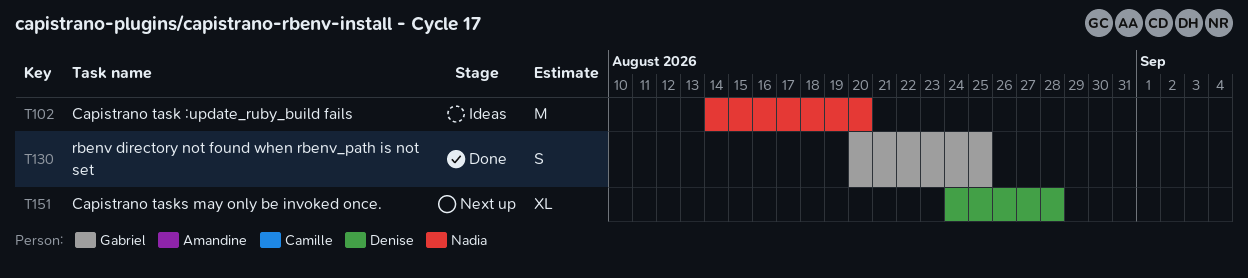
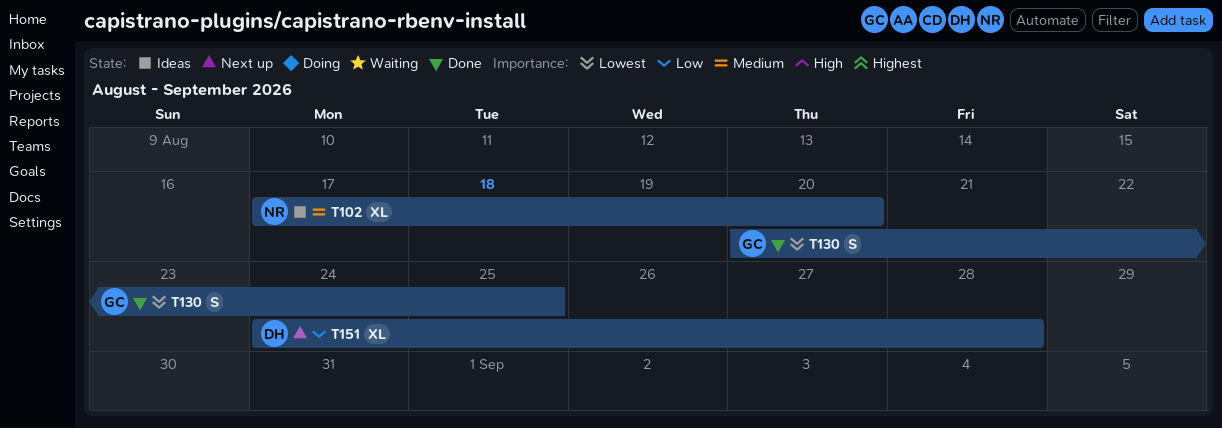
T102, estimate: M -> XL
T102, start: Aug 14 -> Aug 17

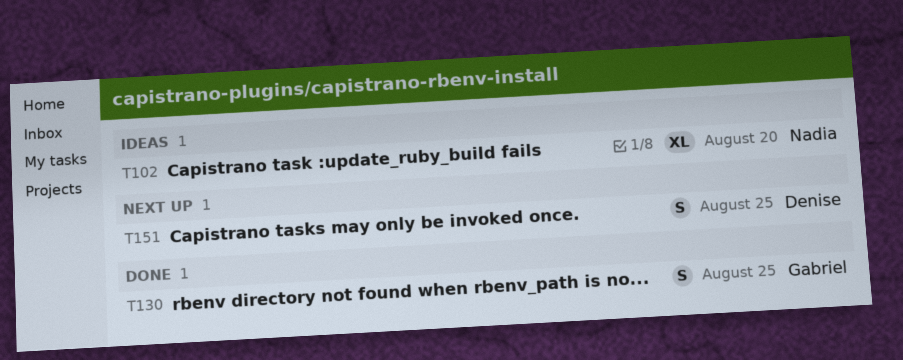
T151, estimate: XL -> S
T151, due: Aug 28 -> Aug 25

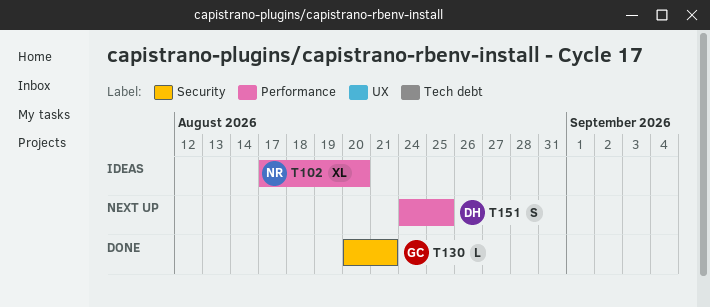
T130, estimate: S -> L
T130, due: Aug 25 -> Aug 21

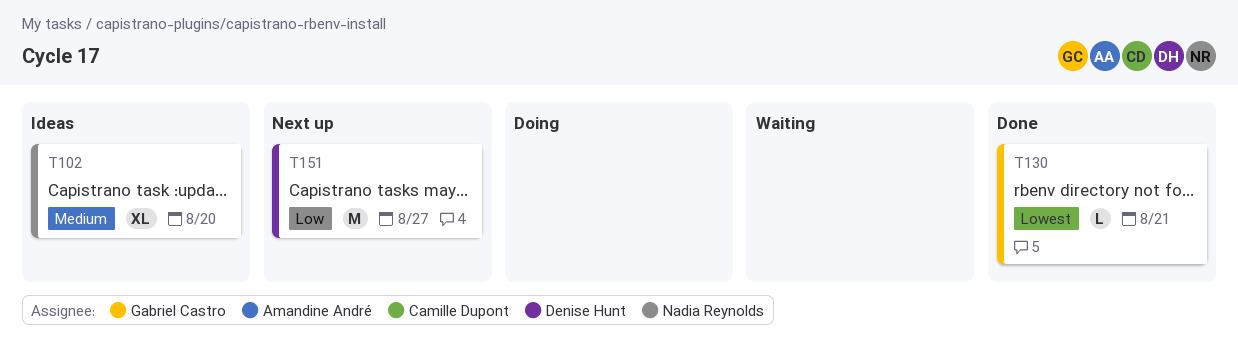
T151, estimate: S -> M
T151, due: Aug 25 -> Aug 27

